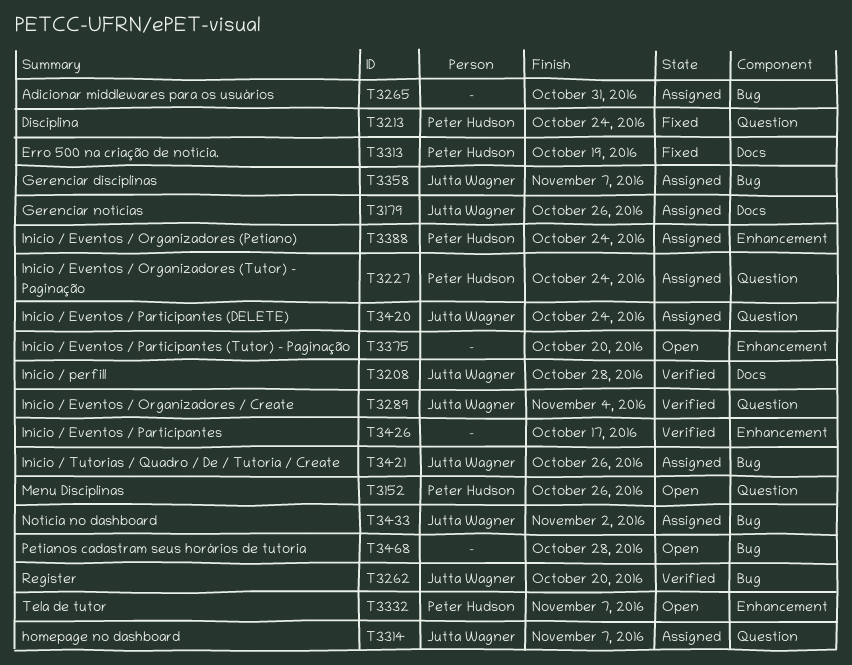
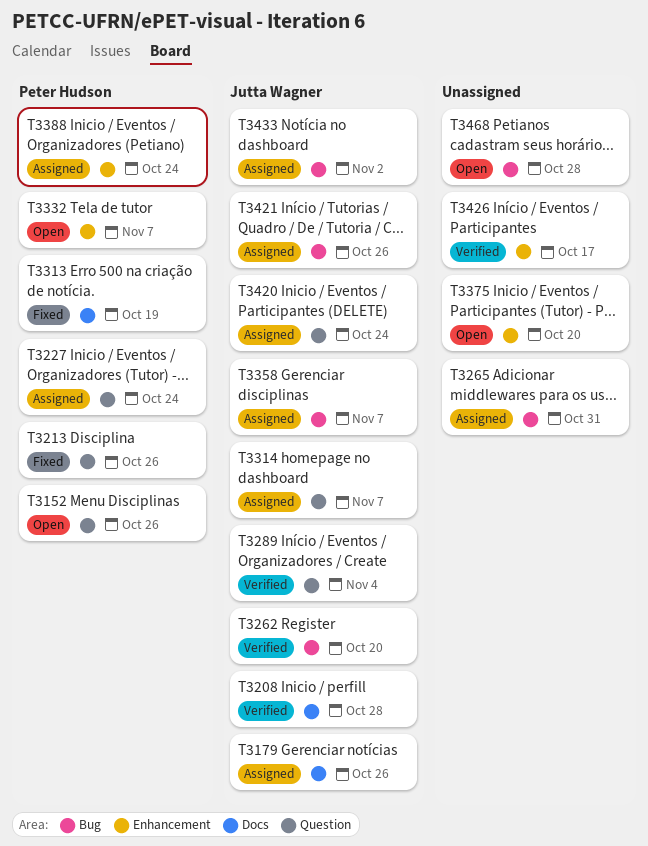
T3213, due: Oct 24 -> Oct 26

